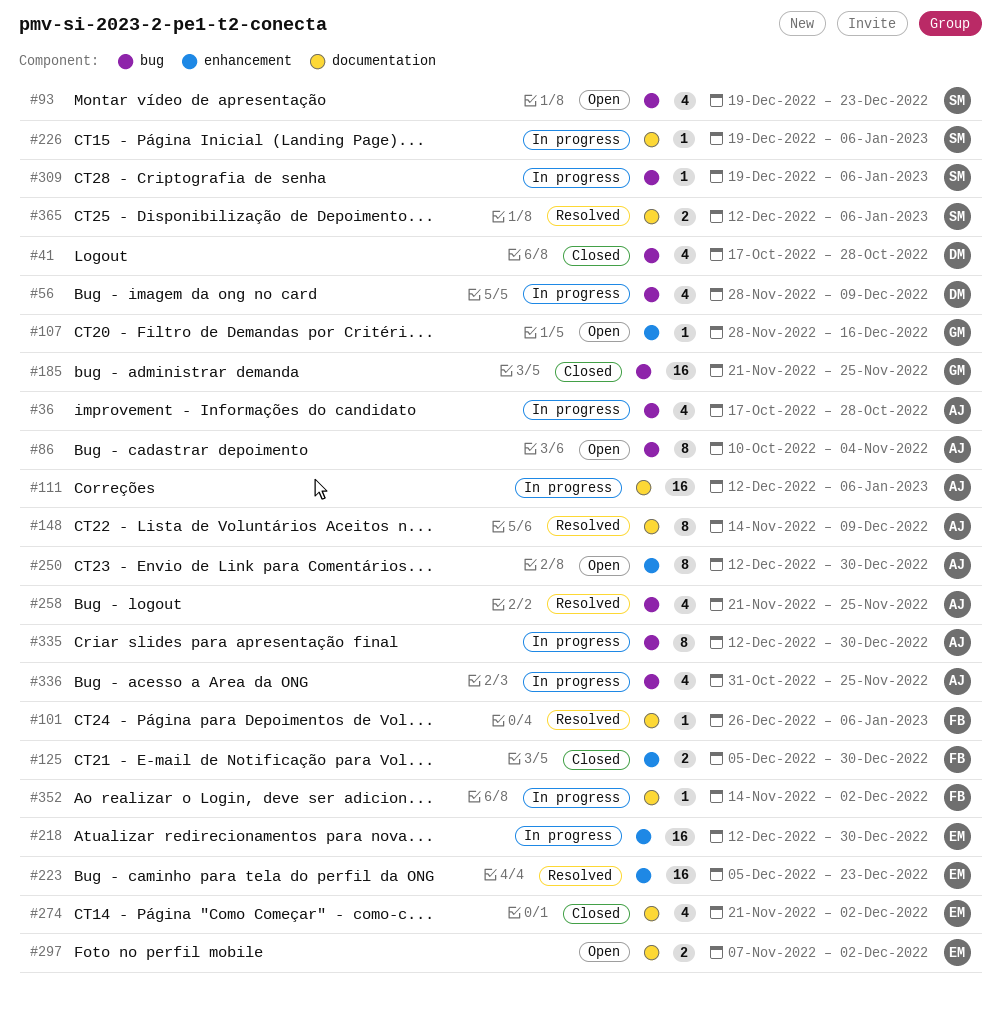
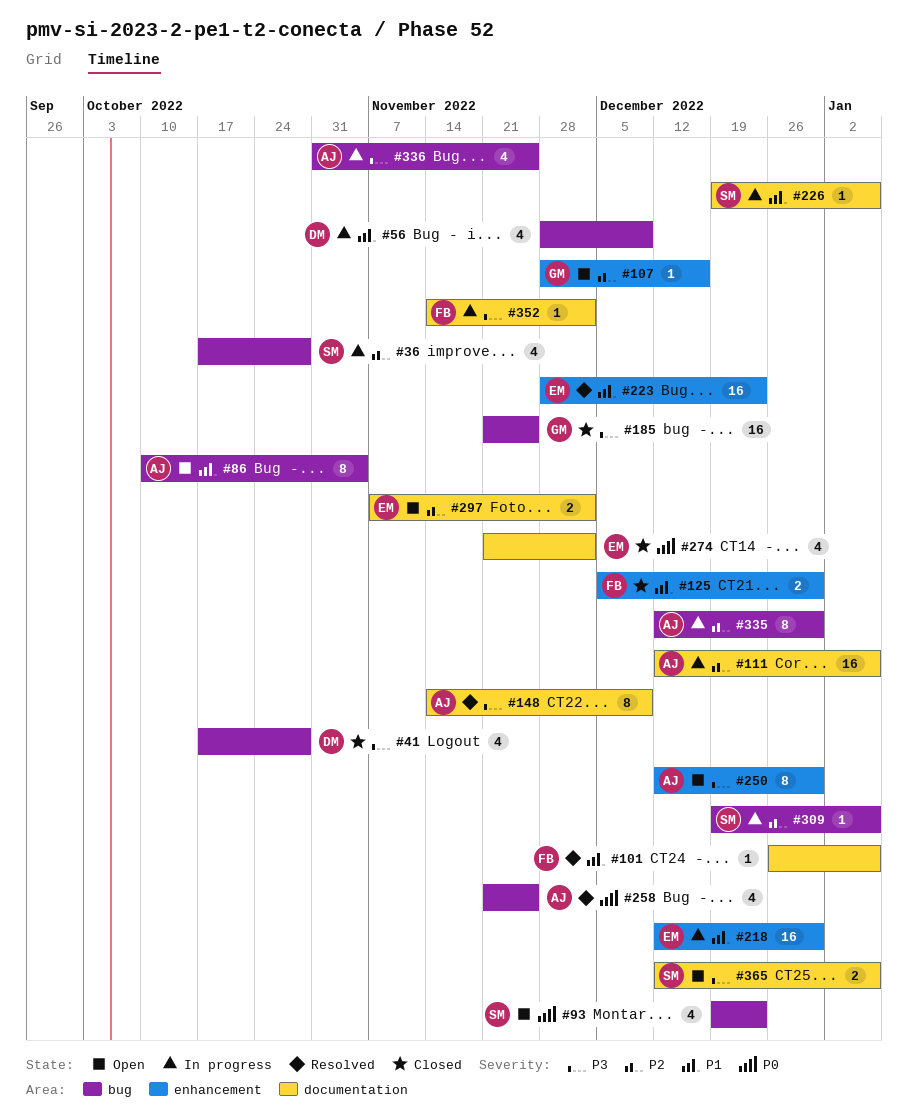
#36, owner: AJ -> SM
#223, start: Dec 5 -> Nov 28
#365, status: Resolved -> Open

